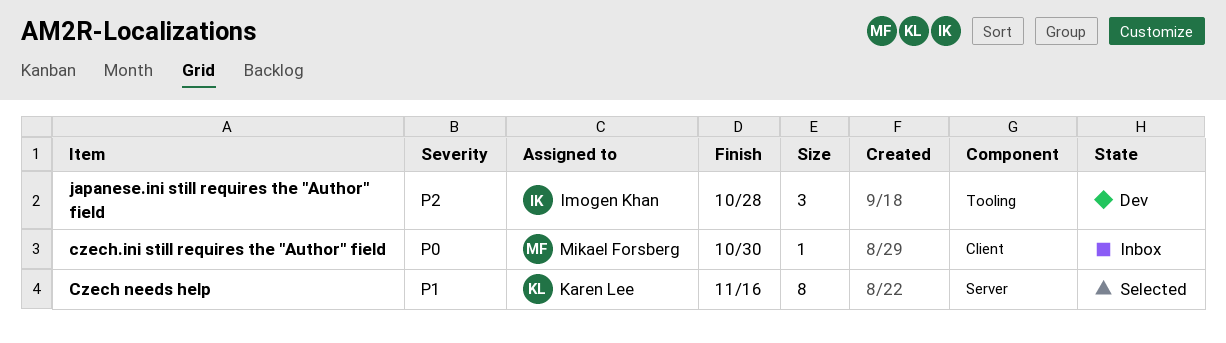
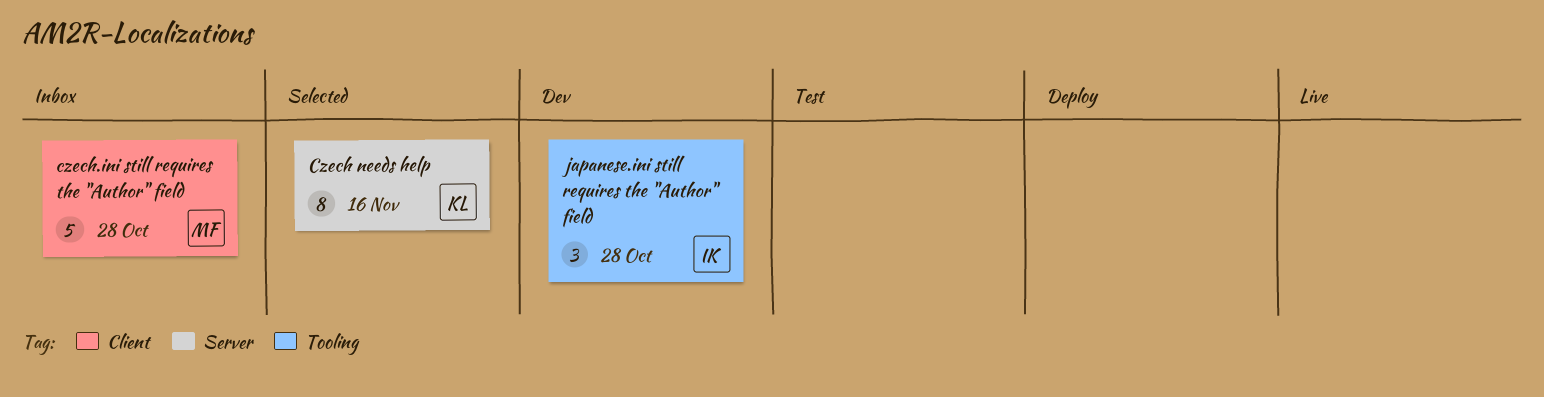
czech.ini still requires the "Author" field, estimate: 1 -> 5
czech.ini still requires the "Author" field, due: Oct 30 -> Oct 28

